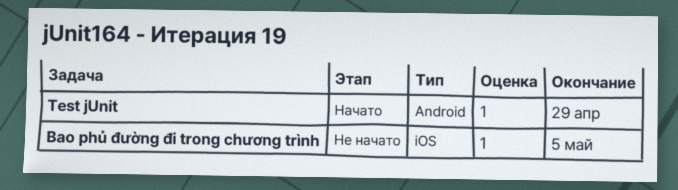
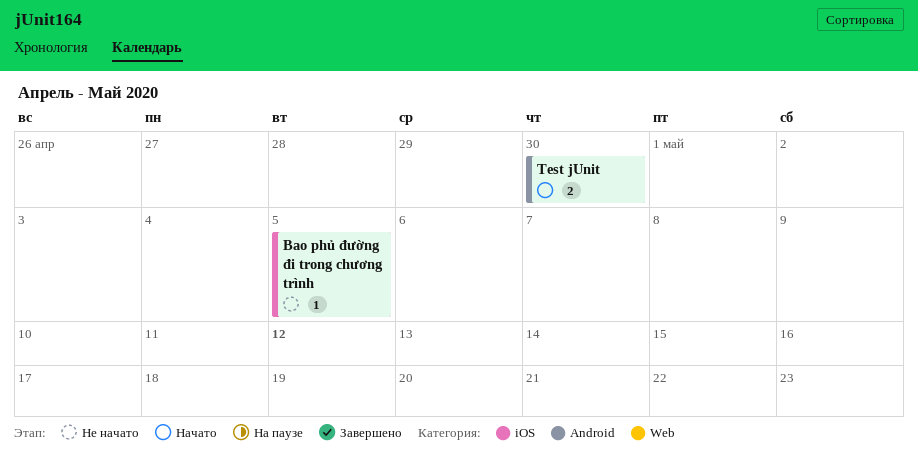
Test jUnit, estimate: 1 -> 2
Test jUnit, due: Apr 29 -> Apr 30

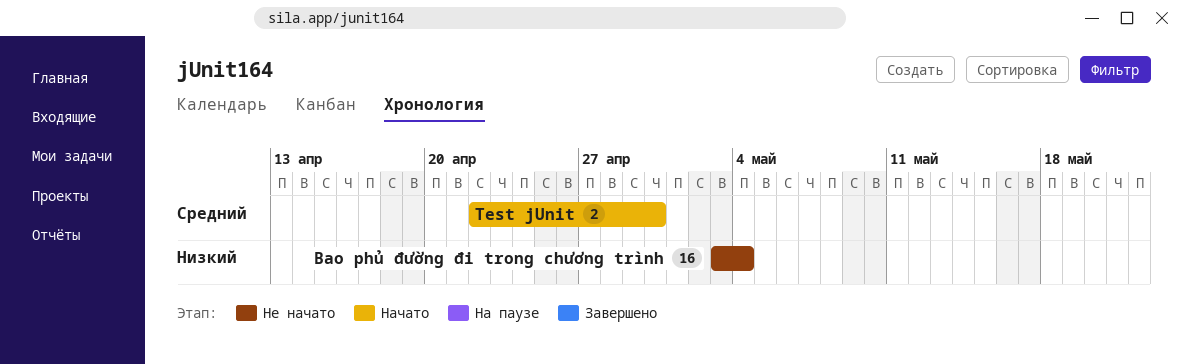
Bao phủ đường đi trong chương trình, estimate: 1 -> 16
Bao phủ đường đi trong chương trình, due: May 5 -> May 4

